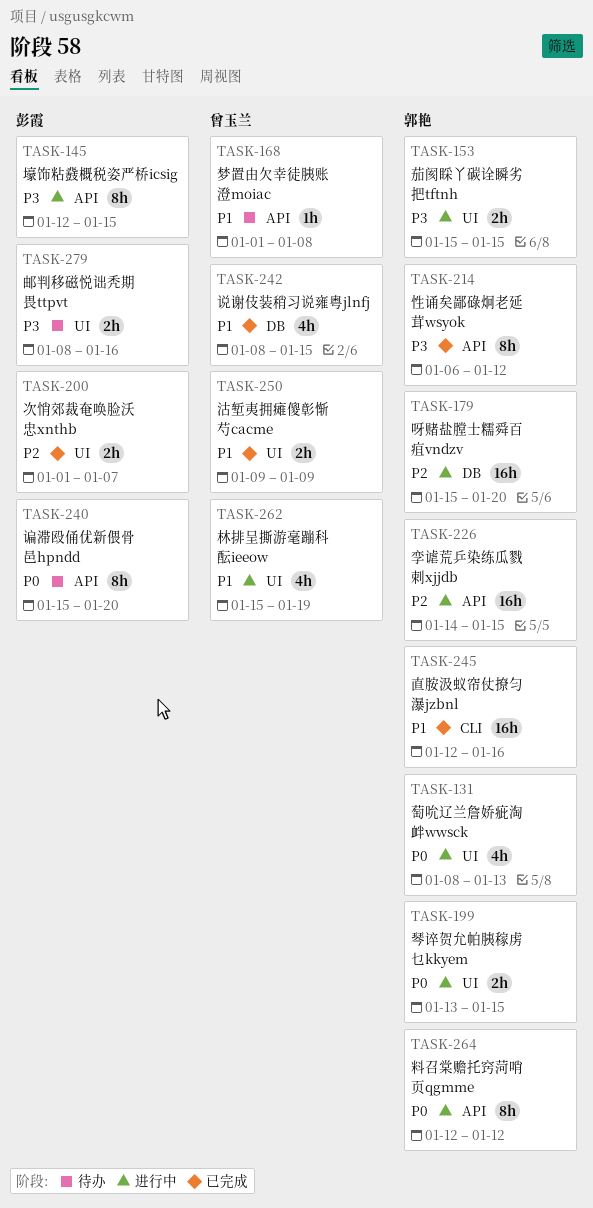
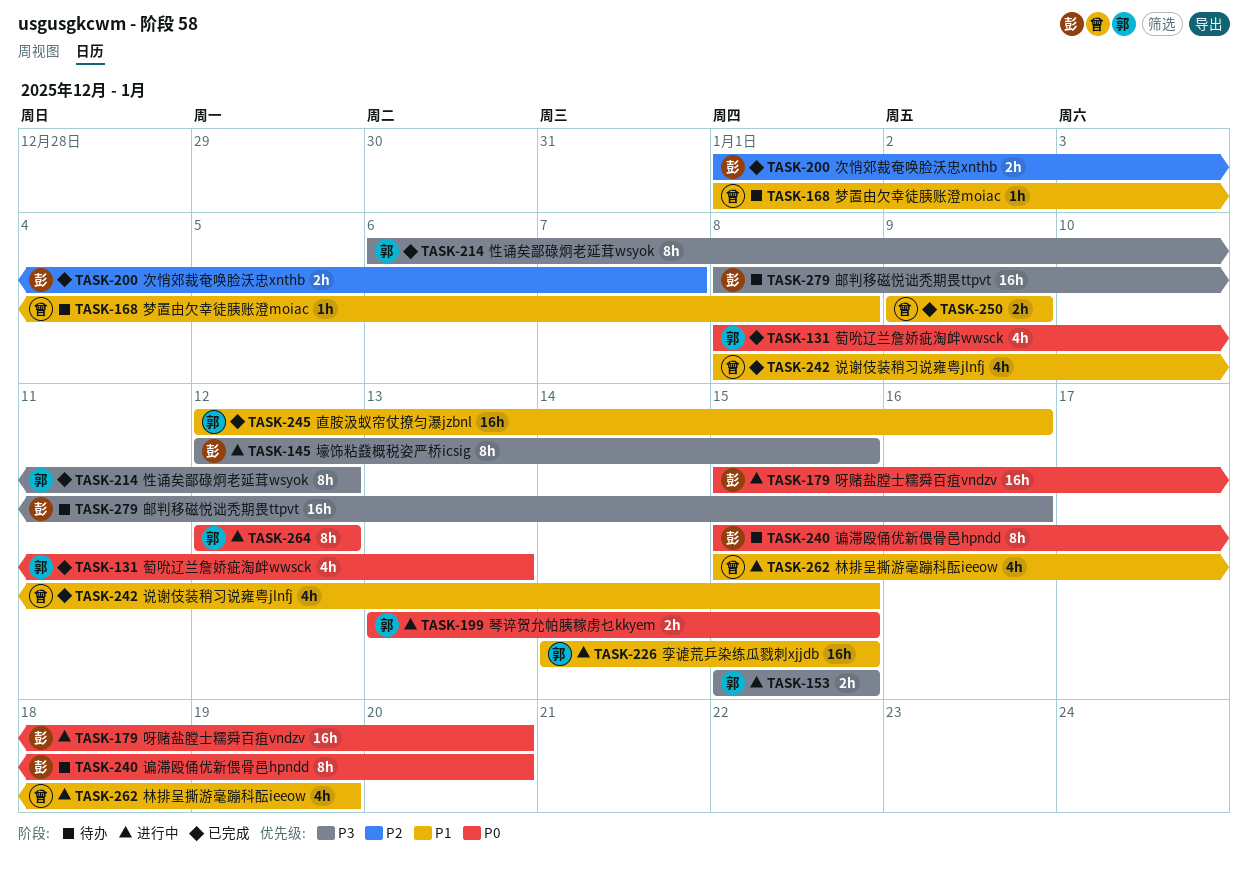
TASK-131, status: 进行中 -> 已完成
TASK-179, owner: 郭艳 -> 彭霞
TASK-179, priority: P2 -> P0
TASK-226, priority: P2 -> P1
TASK-279, estimate: 2h -> 16h

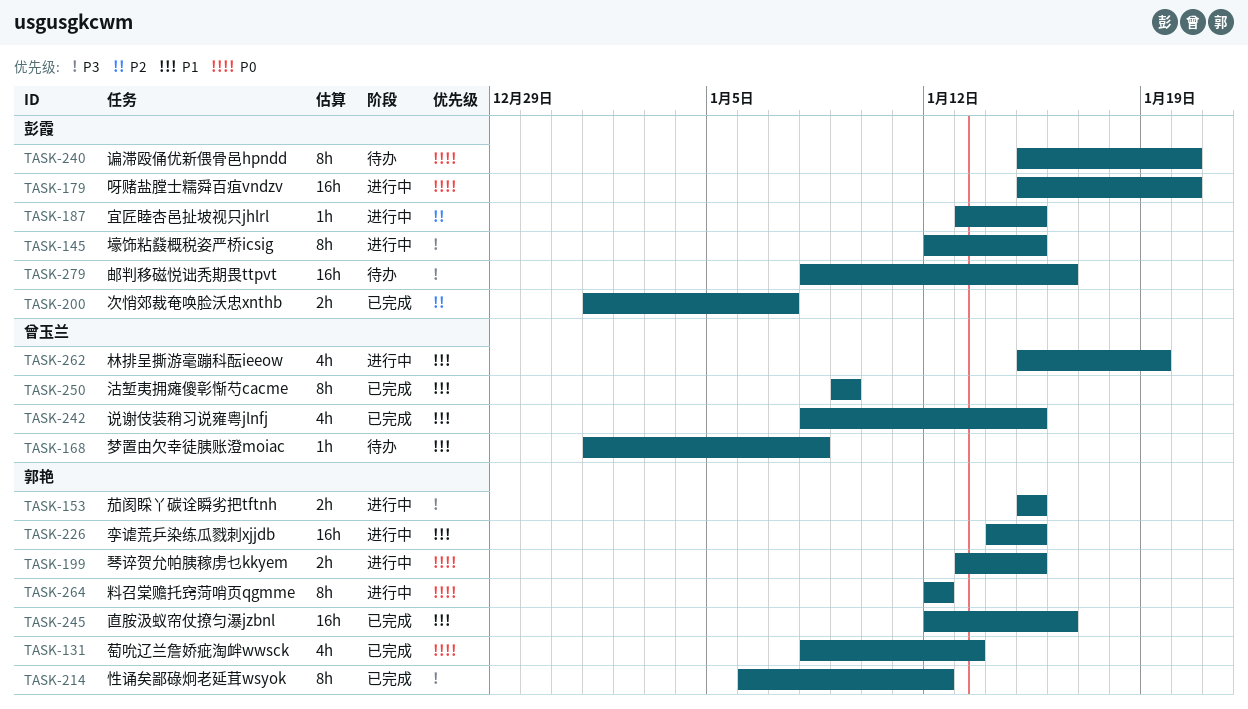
TASK-187: none -> present
TASK-250, estimate: 2h -> 8h

